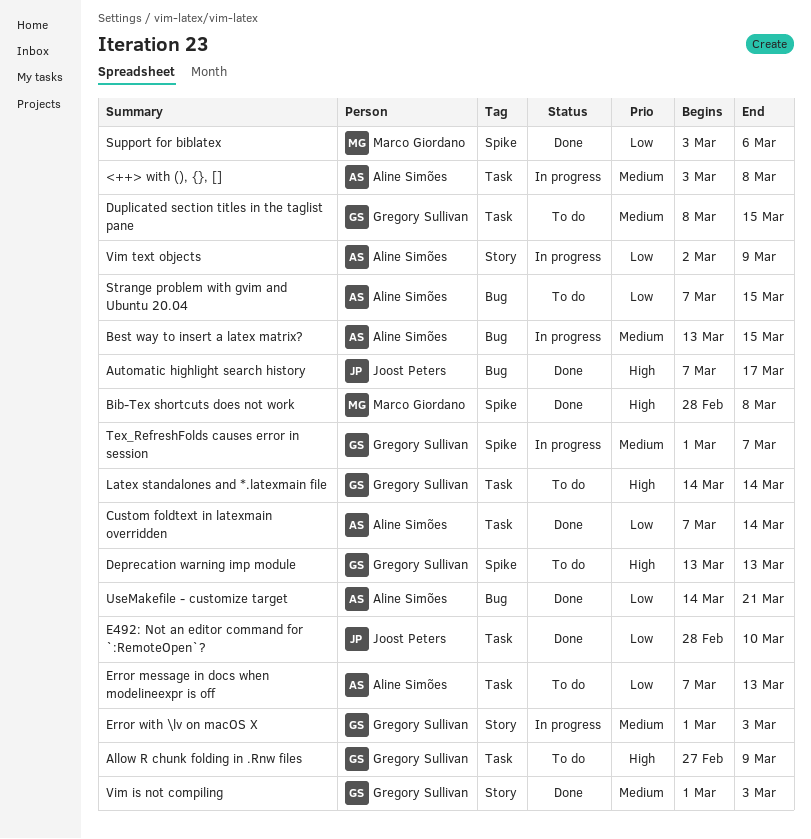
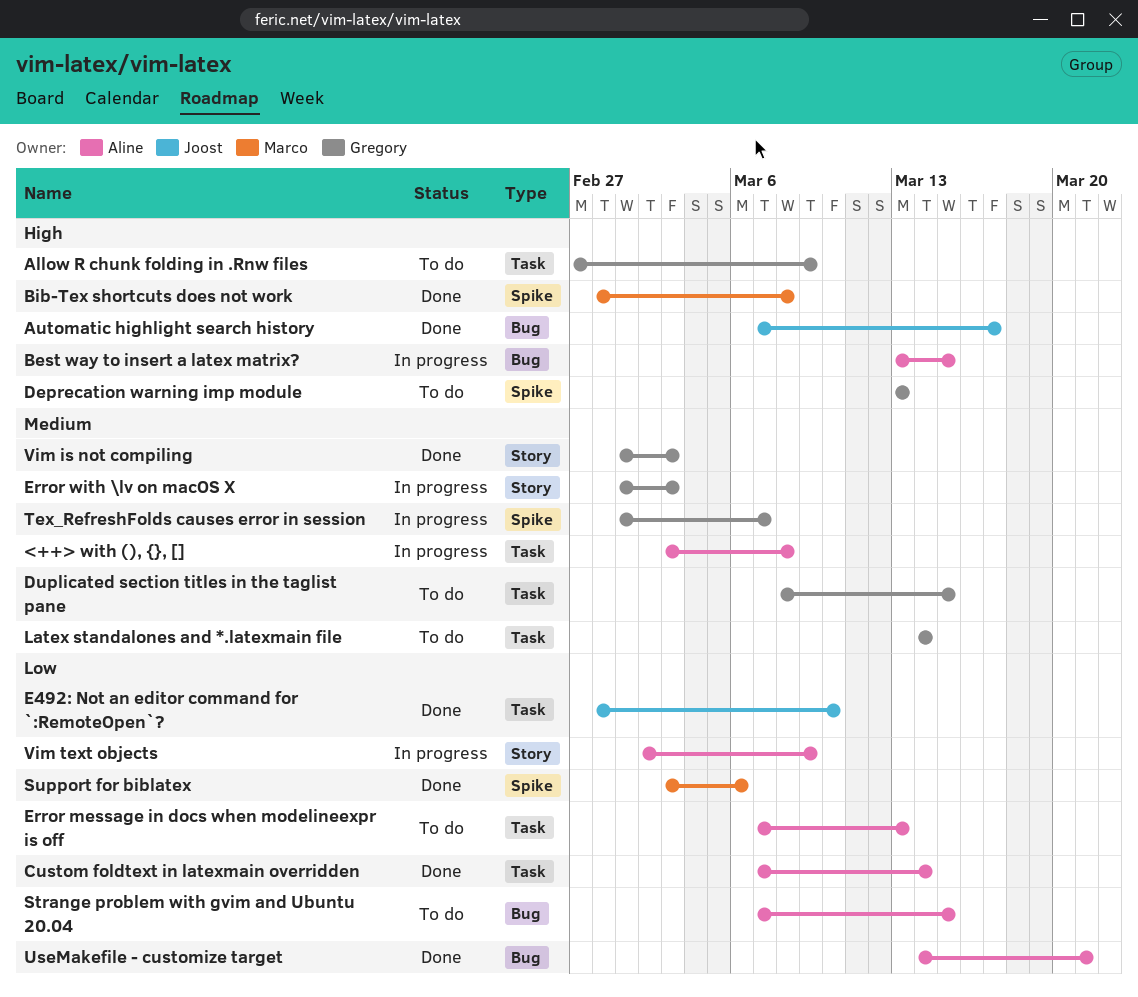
Best way to insert a latex matrix?, priority: Medium -> High
Latex standalones and *.latexmain file, priority: High -> Medium

